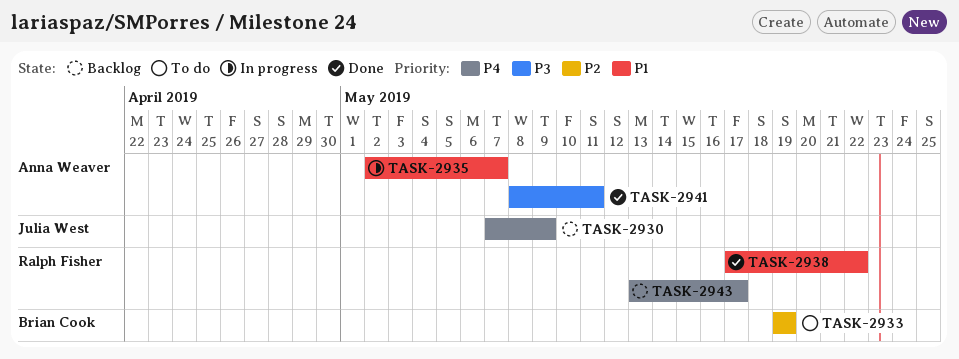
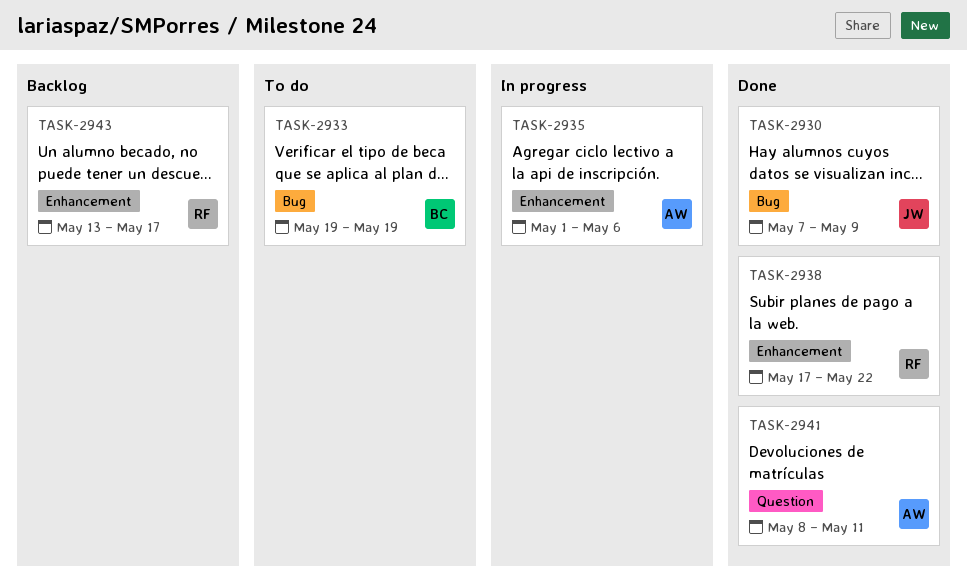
TASK-2930, status: Backlog -> Done
TASK-2935, start: May 2 -> May 1
TASK-2935, due: May 7 -> May 6

